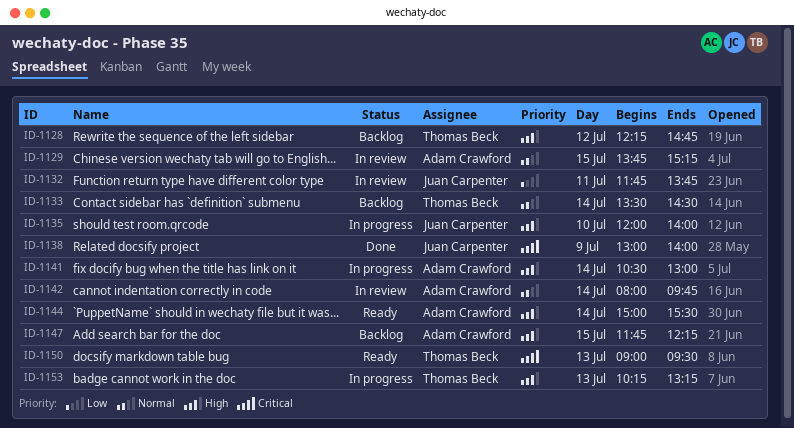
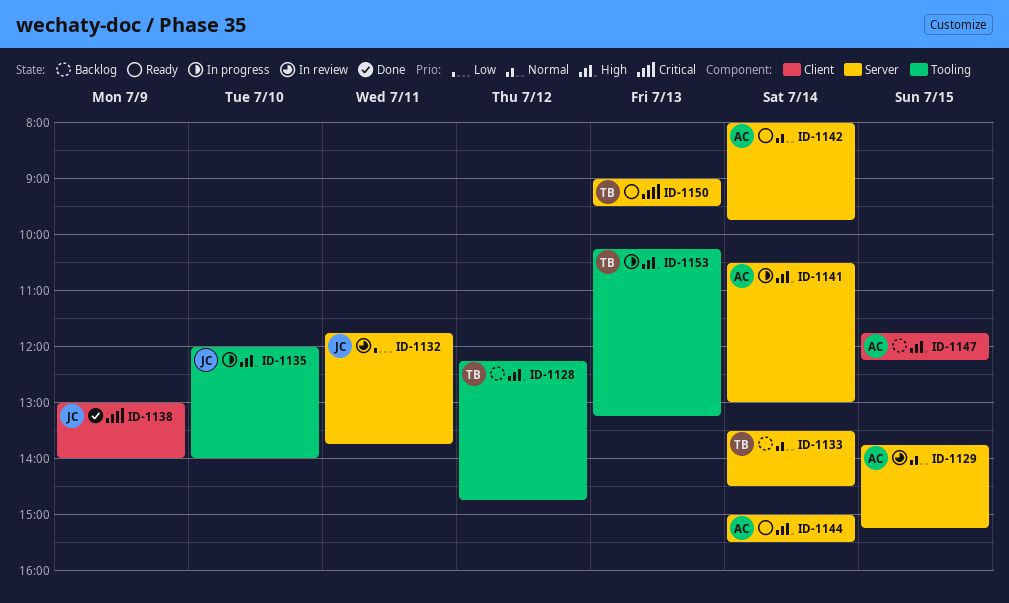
ID-1142, status: In review -> Ready

